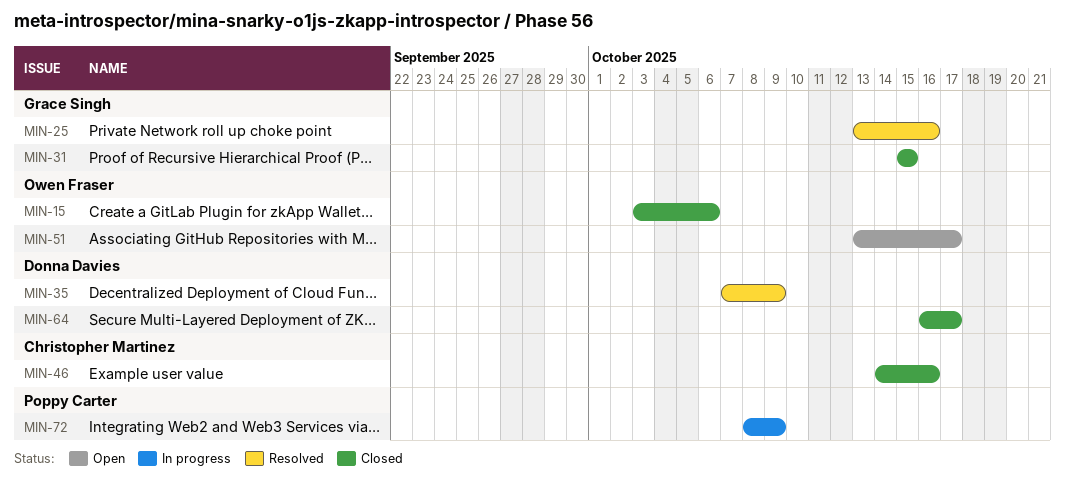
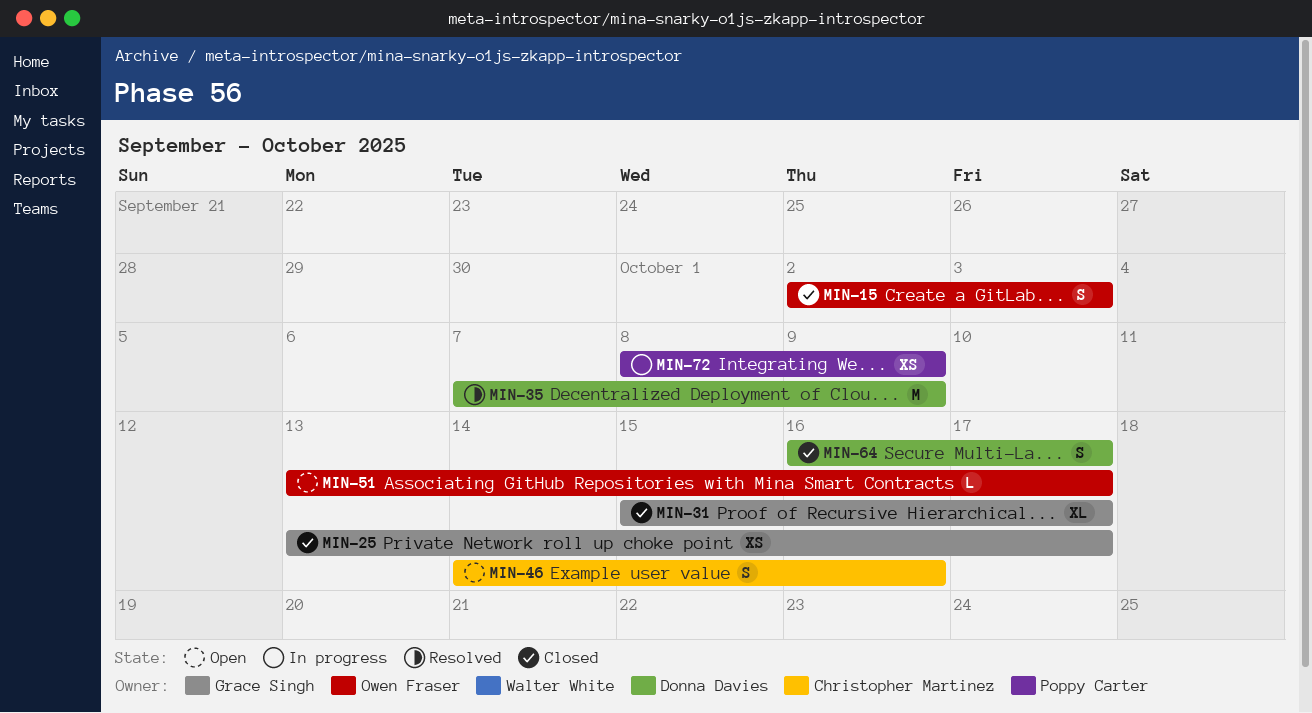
MIN-15, start: Oct 3 -> Oct 2
MIN-15, due: Oct 6 -> Oct 3
MIN-25, status: Resolved -> Closed
MIN-25, due: Oct 16 -> Oct 17
MIN-31, due: Oct 15 -> Oct 17
MIN-46, status: Closed -> Open

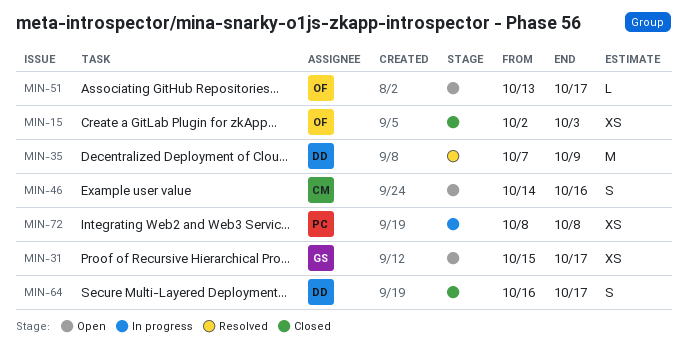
MIN-15, estimate: S -> XS
MIN-25: present -> none
MIN-31, status: Closed -> Open
MIN-31, estimate: XL -> XS
MIN-72, due: Oct 9 -> Oct 8

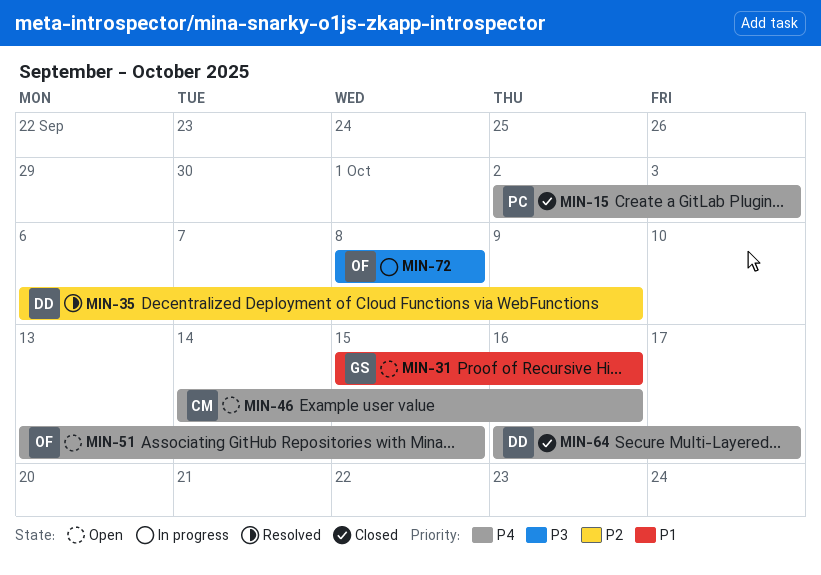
MIN-15, owner: OF -> PC
MIN-31, due: Oct 17 -> Oct 16
MIN-35, start: Oct 7 -> Oct 6
MIN-51, due: Oct 17 -> Oct 15
MIN-72, owner: PC -> OF

